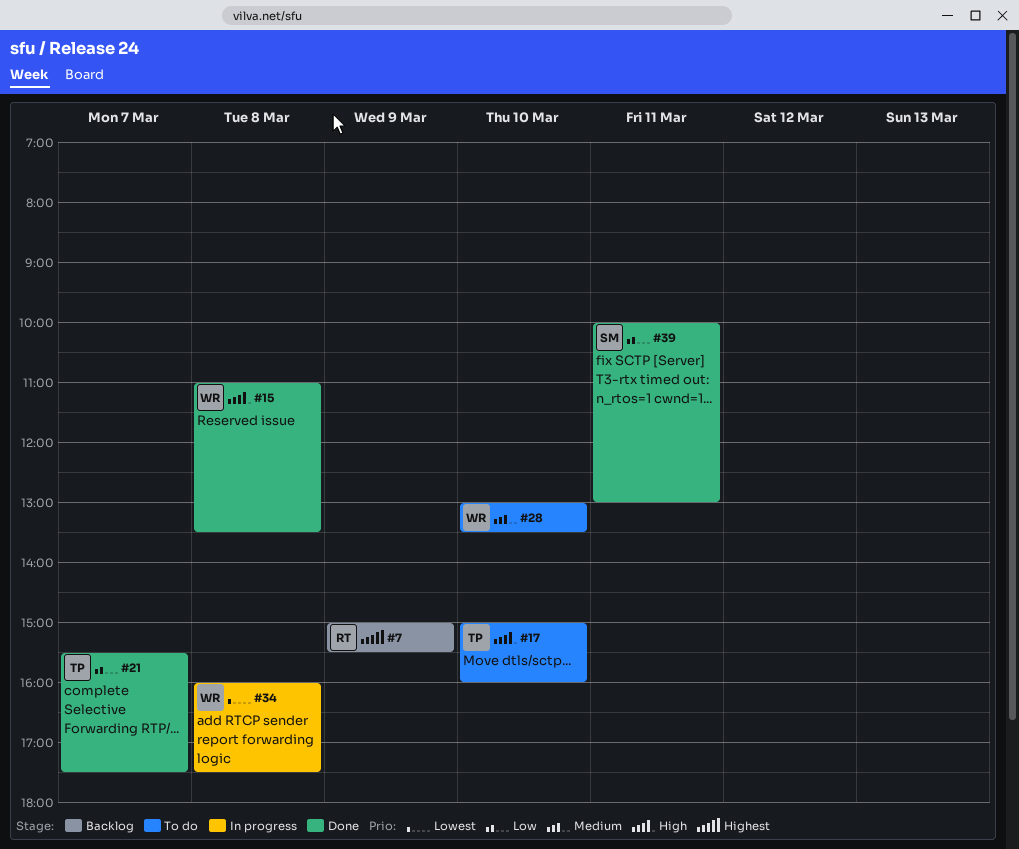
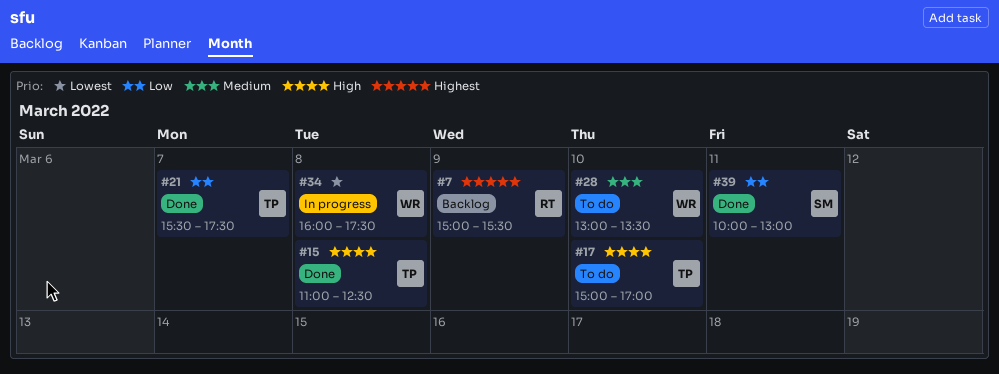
#15, owner: WR -> TP
#15, ends: 13:30 -> 12:30
#17, ends: 16:00 -> 17:00

